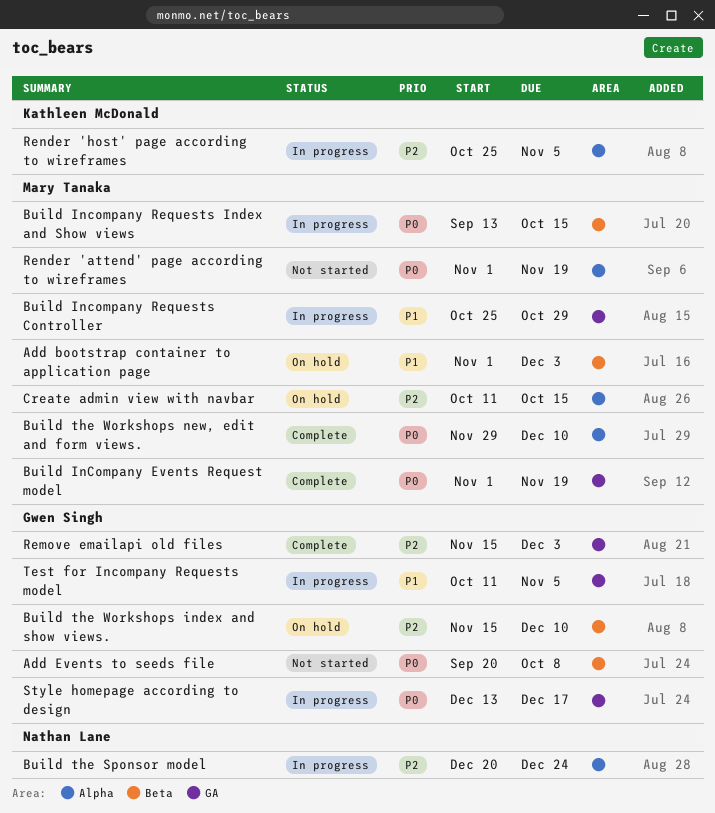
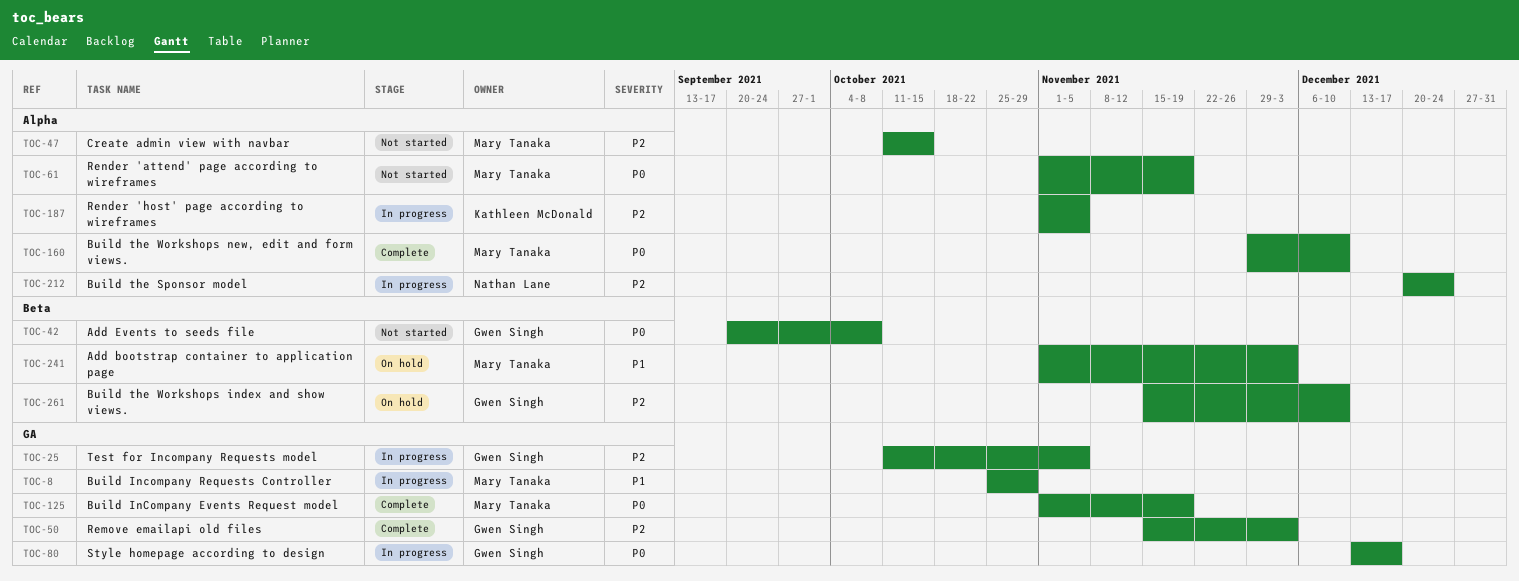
Build Incompany Requests Index and Show views: present -> none
Create admin view with navbar, status: On hold -> Not started
Render 'host' page according to wireframes, start: Oct 25 -> Nov 1
Test for Incompany Requests model, priority: P1 -> P2

